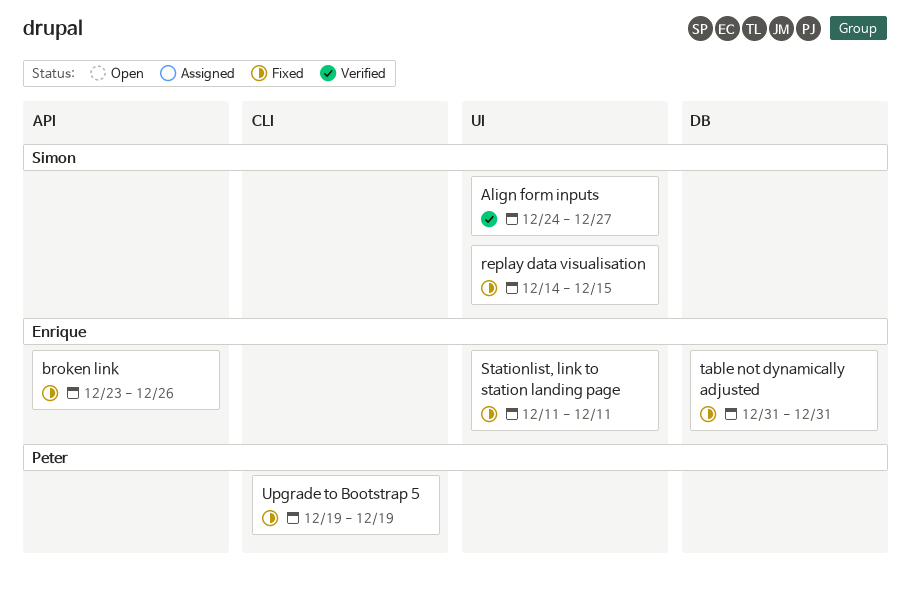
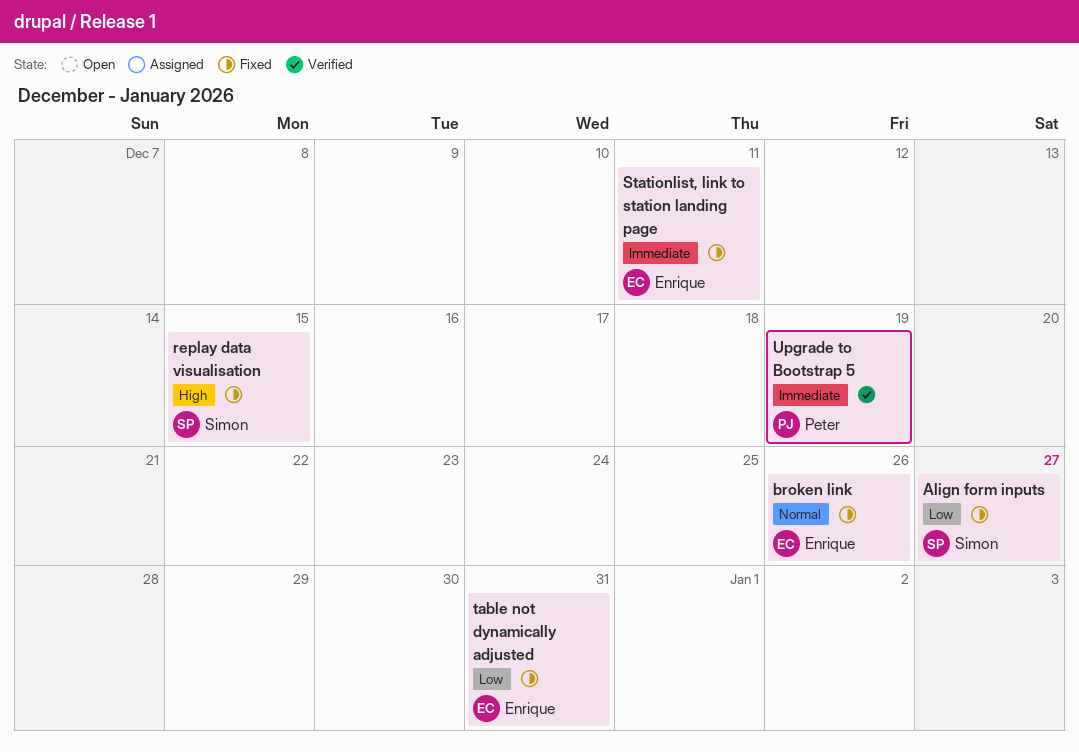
Align form inputs, status: Verified -> Fixed
Upgrade to Bootstrap 5, status: Fixed -> Verified

